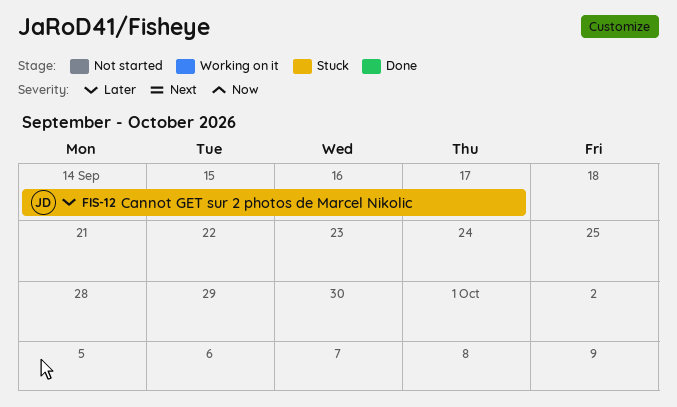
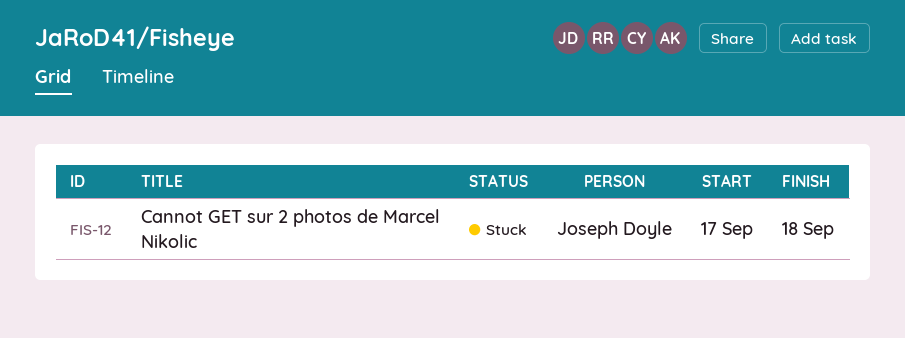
FIS-12, start: Sep 14 -> Sep 17
FIS-12, due: Sep 17 -> Sep 18

